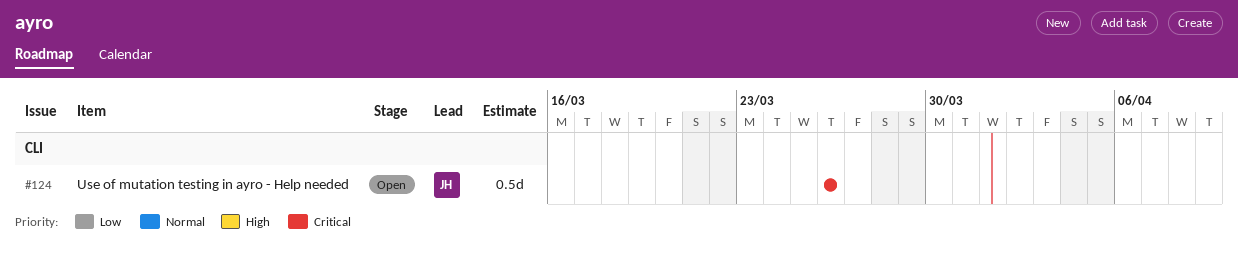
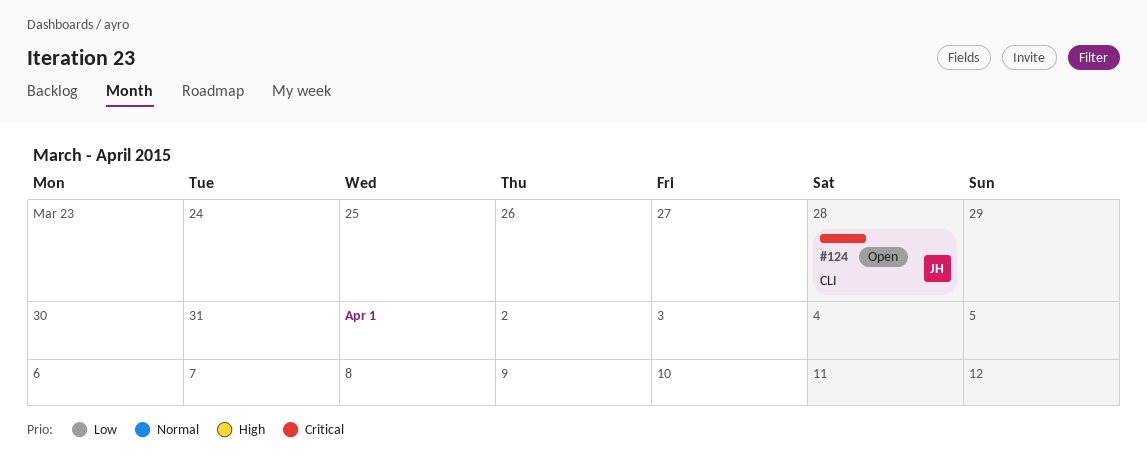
#124, due: Mar 26 -> Mar 28

